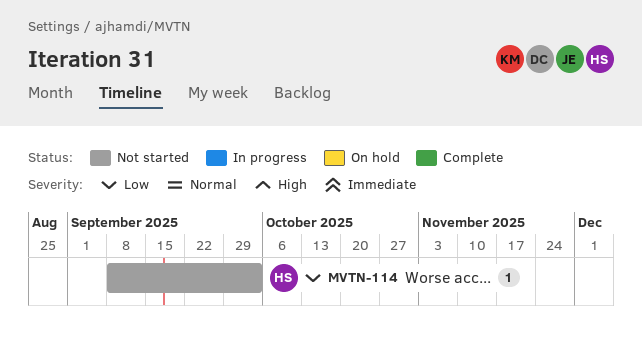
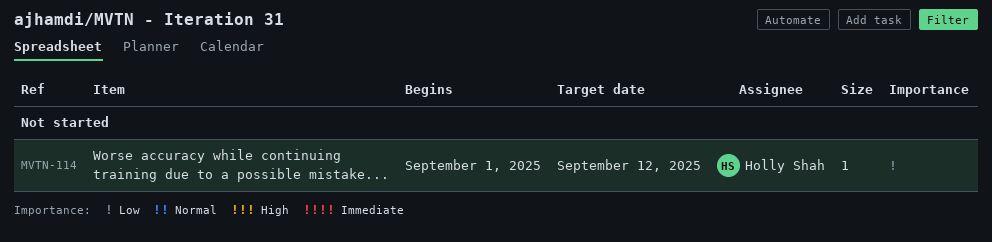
MVTN-114, start: Sep 8 -> Sep 1
MVTN-114, due: Oct 3 -> Sep 12

